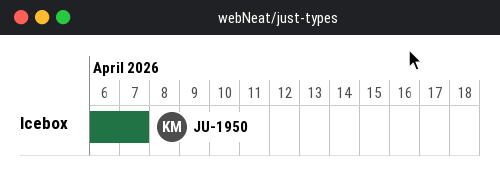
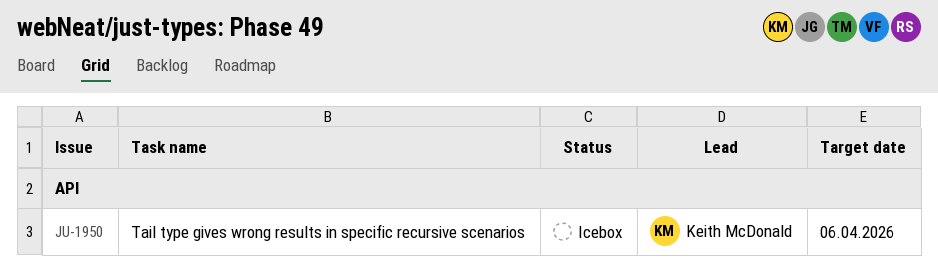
JU-1950, due: Apr 7 -> Apr 6

